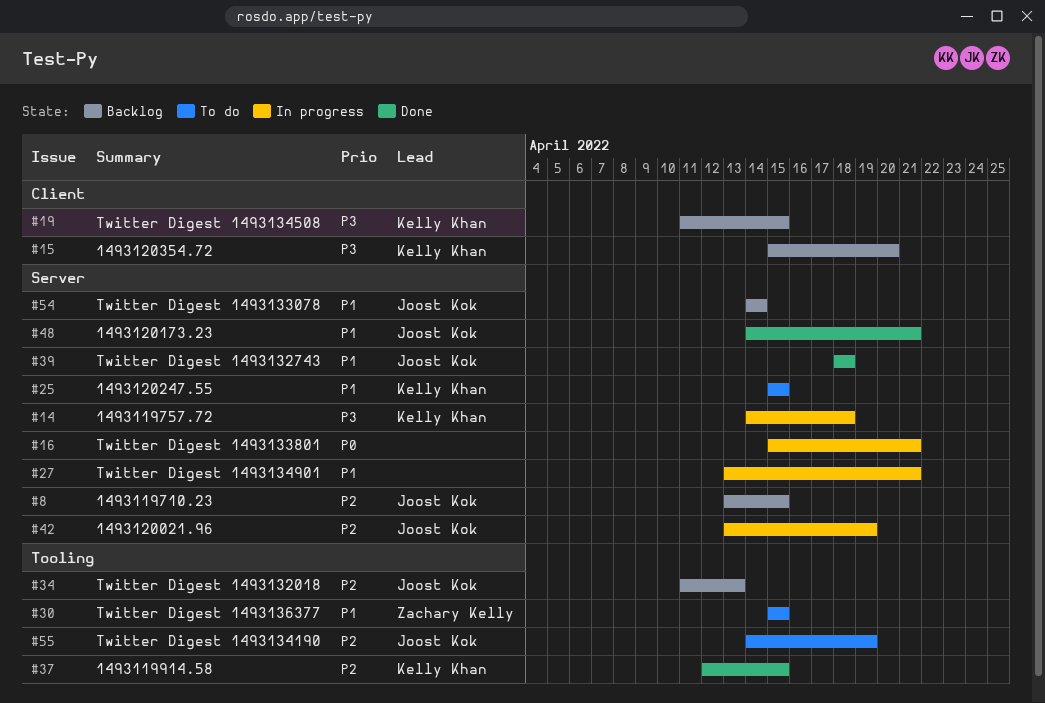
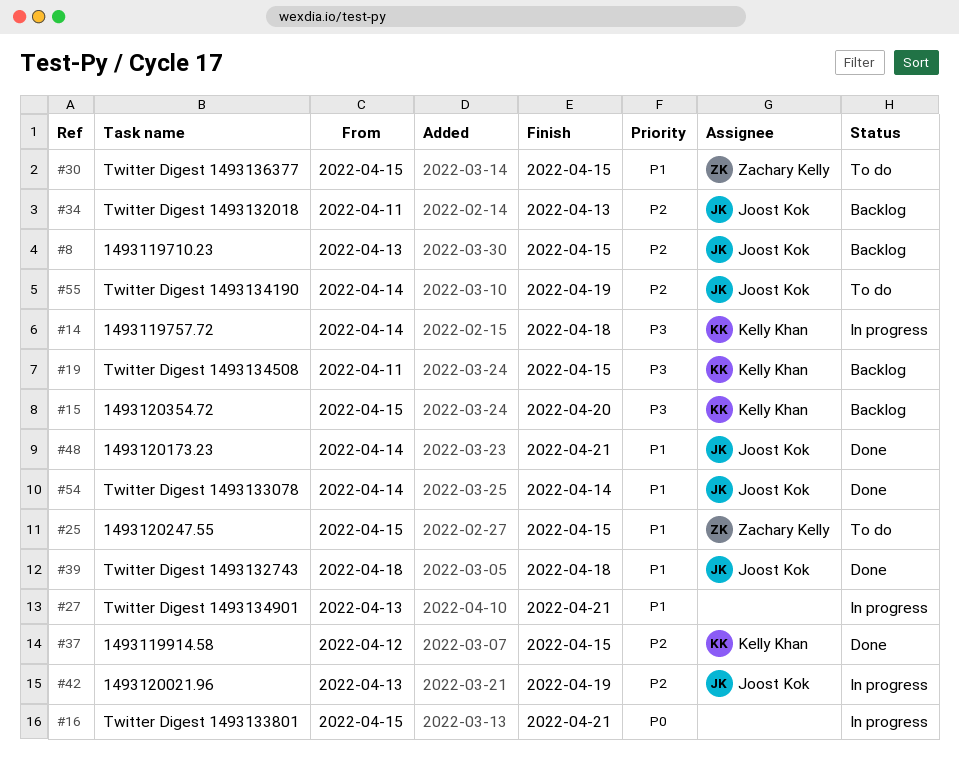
#25, owner: Kelly Khan -> Zachary Kelly
#54, status: Backlog -> Done

